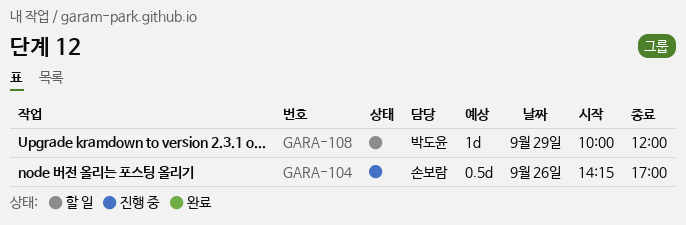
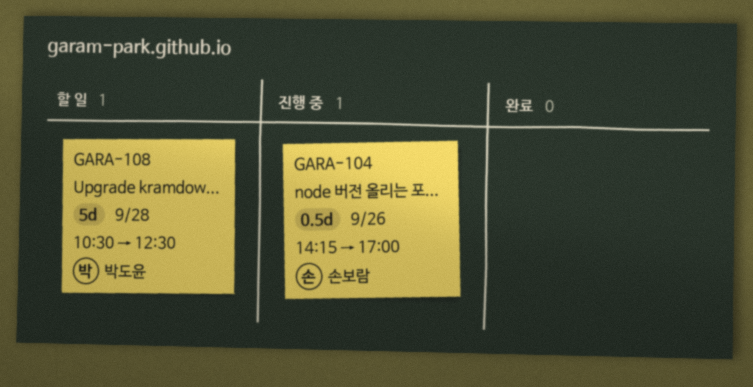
GARA-108, estimate: 1d -> 5d
GARA-108, day: Sep 29 -> Sep 28
GARA-108, begins: 10:00 -> 10:30
GARA-108, ends: 12:00 -> 12:30

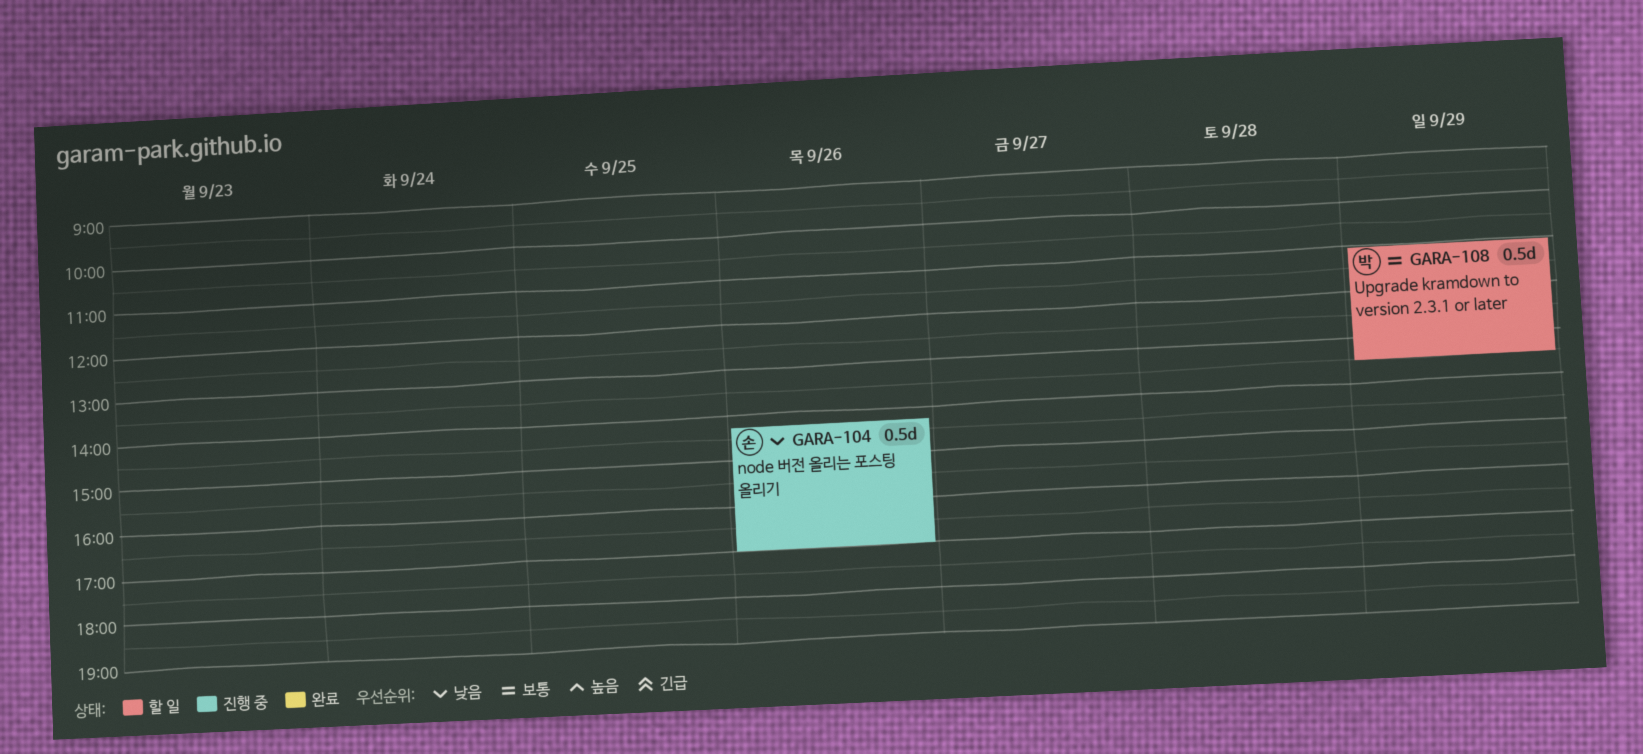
GARA-108, estimate: 5d -> 0.5d
GARA-108, day: Sep 28 -> Sep 29
GARA-108, begins: 10:30 -> 11:00
GARA-108, ends: 12:30 -> 13:30

